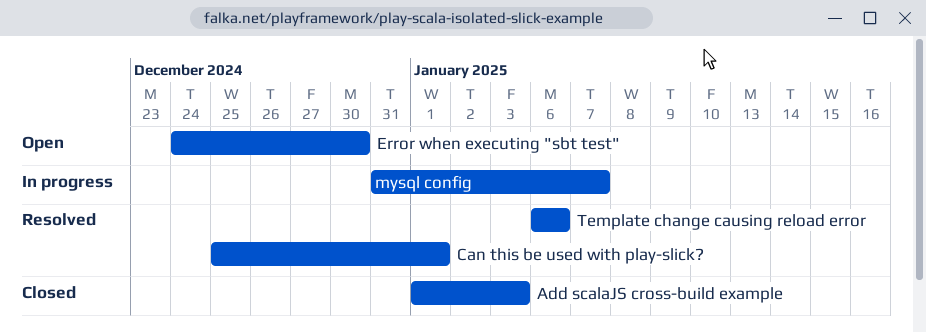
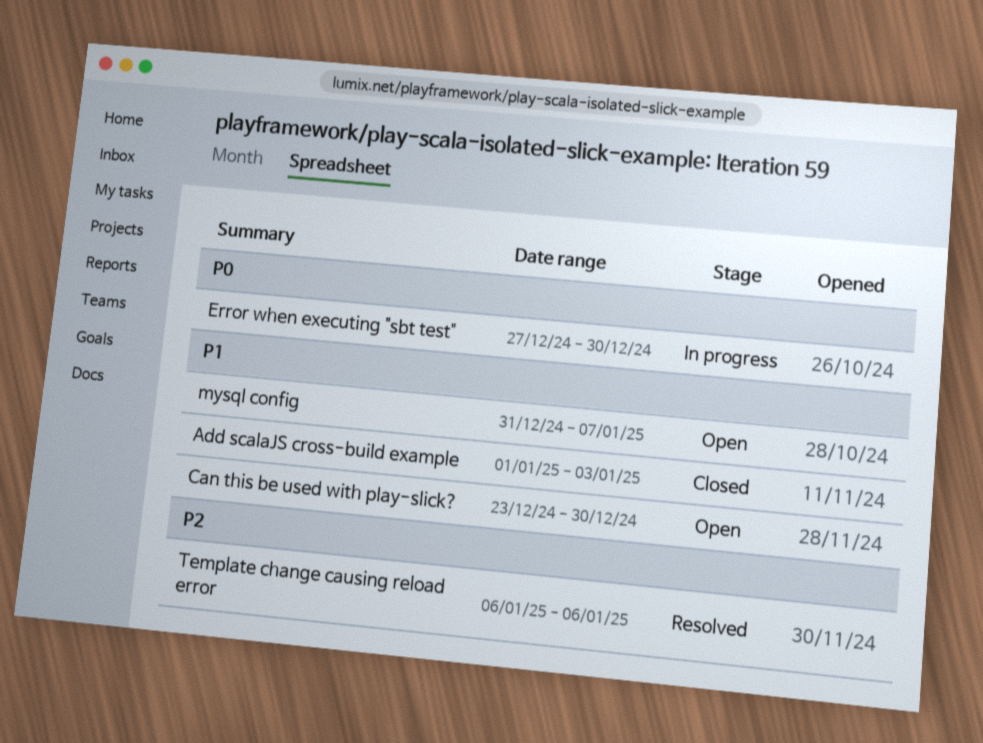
Can this be used with play-slick?, status: Resolved -> Open
Can this be used with play-slick?, start: Dec 25 -> Dec 23
Can this be used with play-slick?, due: Jan 1 -> Dec 30
Error when executing "sbt test", status: Open -> In progress
Error when executing "sbt test", start: Dec 24 -> Dec 27
mysql config, status: In progress -> Open

